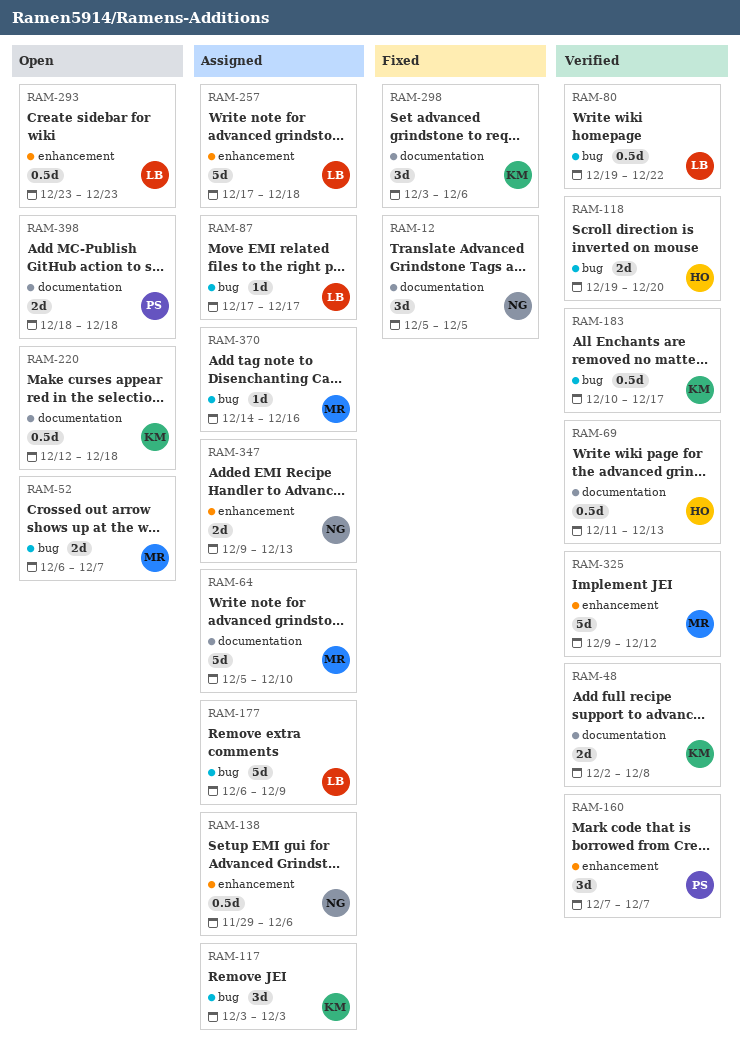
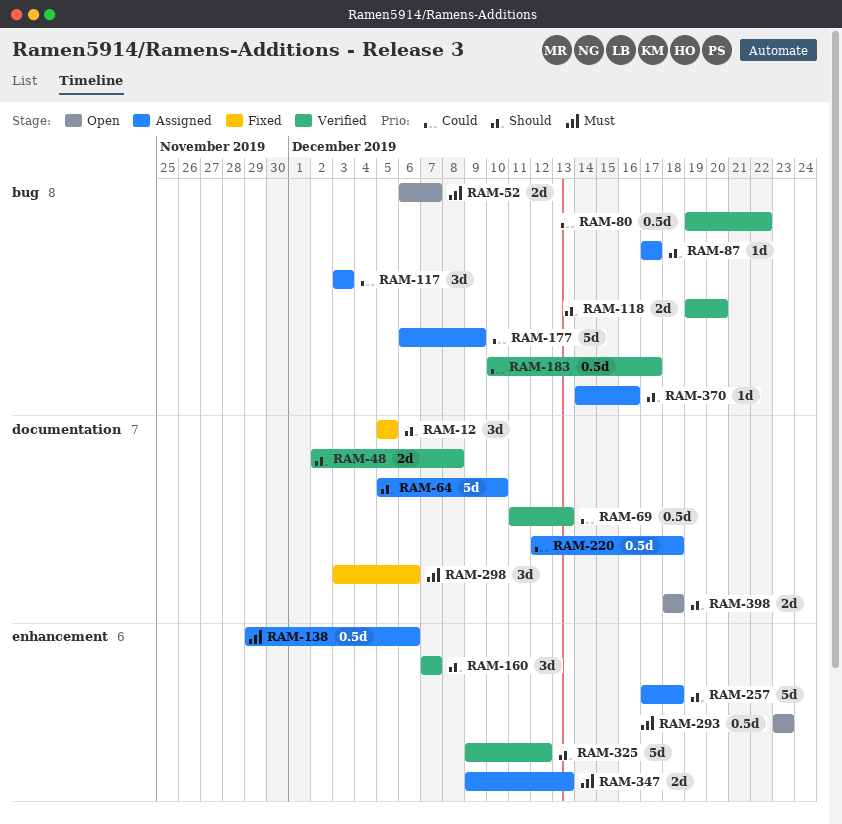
RAM-220, status: Open -> Assigned

